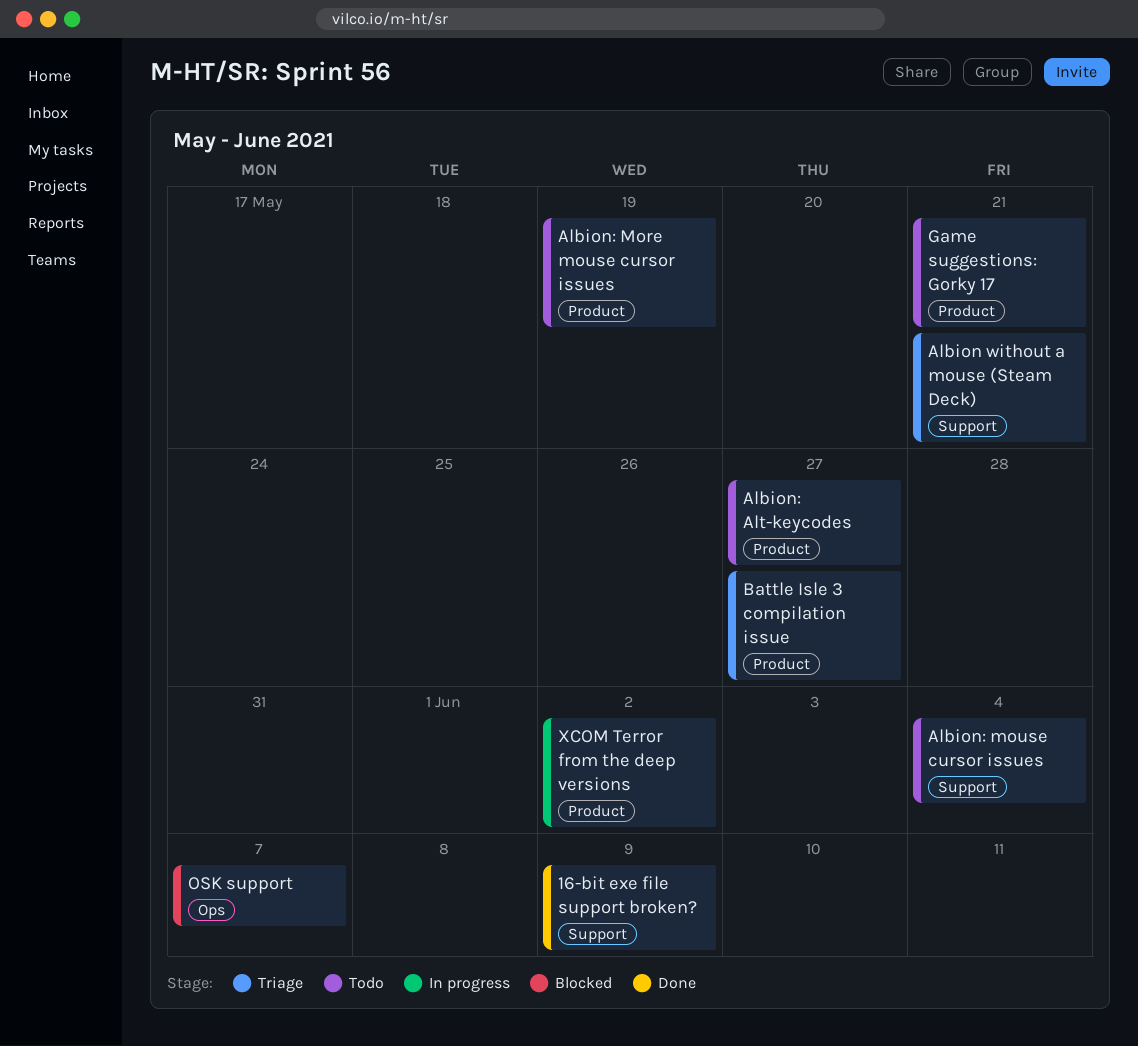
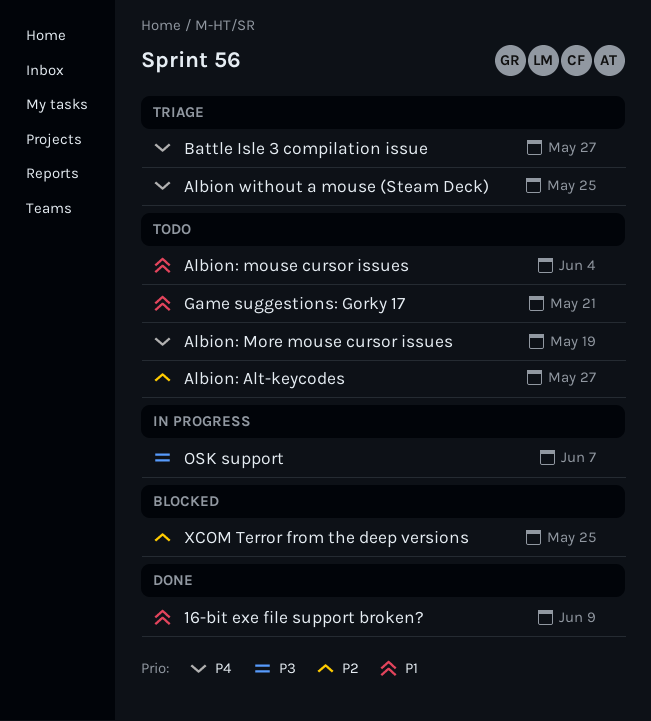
Albion without a mouse (Steam Deck), due: May 21 -> May 25
OSK support, status: Blocked -> In progress
XCOM Terror from the deep versions, status: In progress -> Blocked
XCOM Terror from the deep versions, due: Jun 2 -> May 25

